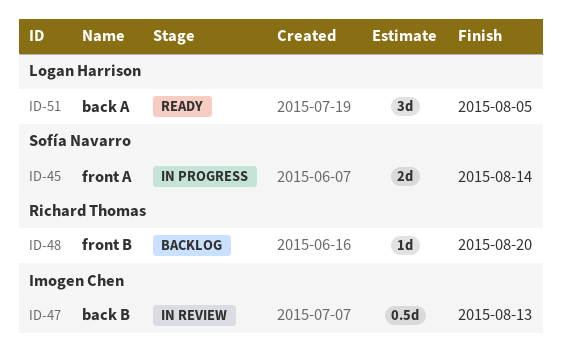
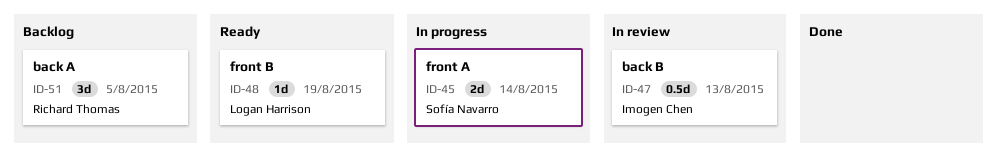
ID-48, status: Backlog -> Ready
ID-48, owner: Richard Thomas -> Logan Harrison
ID-48, due: Aug 20 -> Aug 19
ID-51, status: Ready -> Backlog
ID-51, owner: Logan Harrison -> Richard Thomas

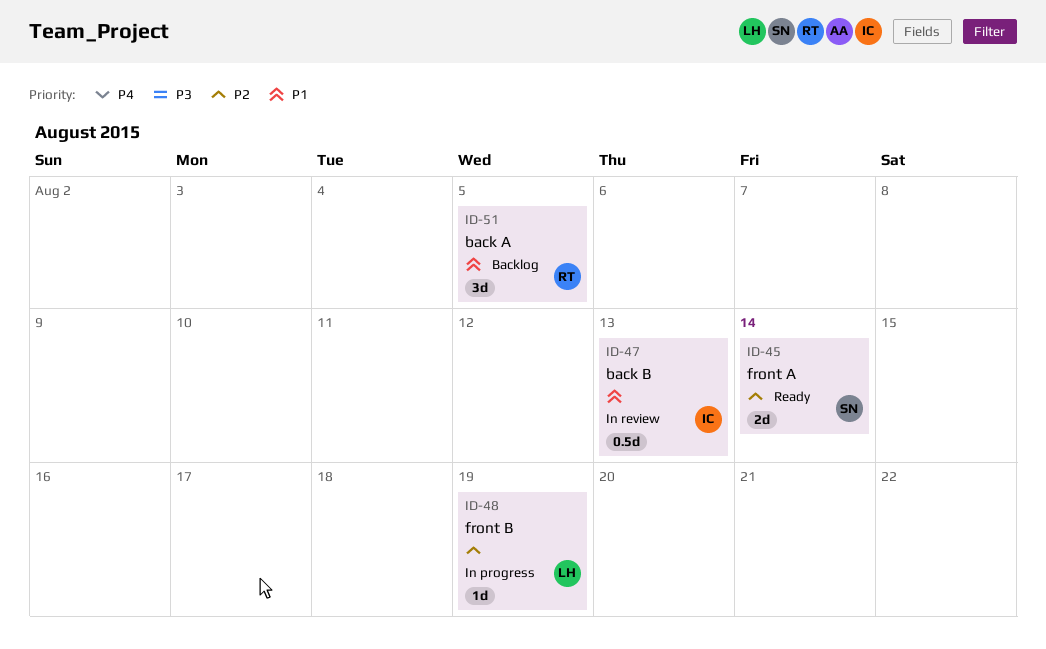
ID-45, status: In progress -> Ready
ID-48, status: Ready -> In progress

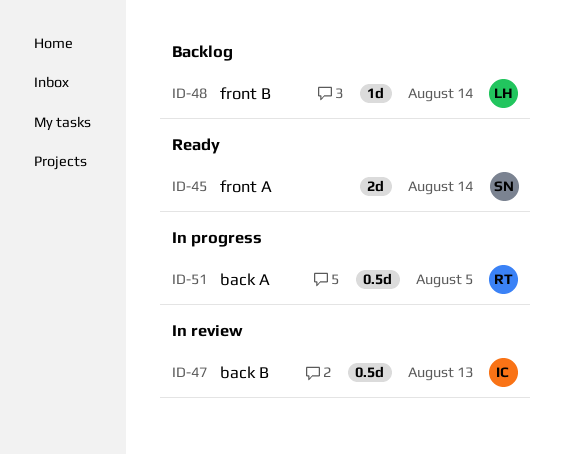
ID-48, status: In progress -> Backlog
ID-48, due: Aug 19 -> Aug 14
ID-51, status: Backlog -> In progress
ID-51, estimate: 3d -> 0.5d

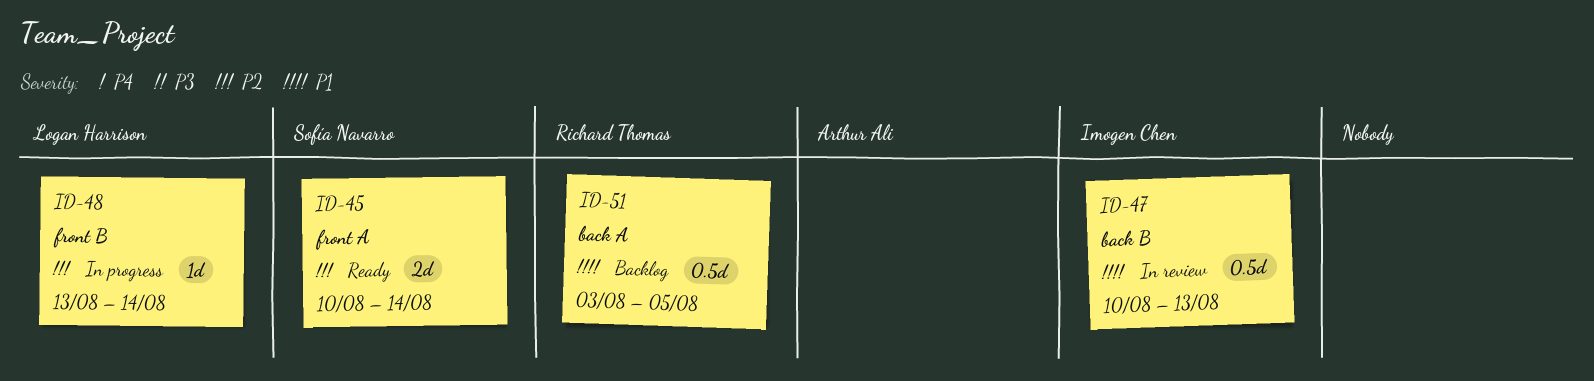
ID-48, status: Backlog -> In progress
ID-51, status: In progress -> Backlog

